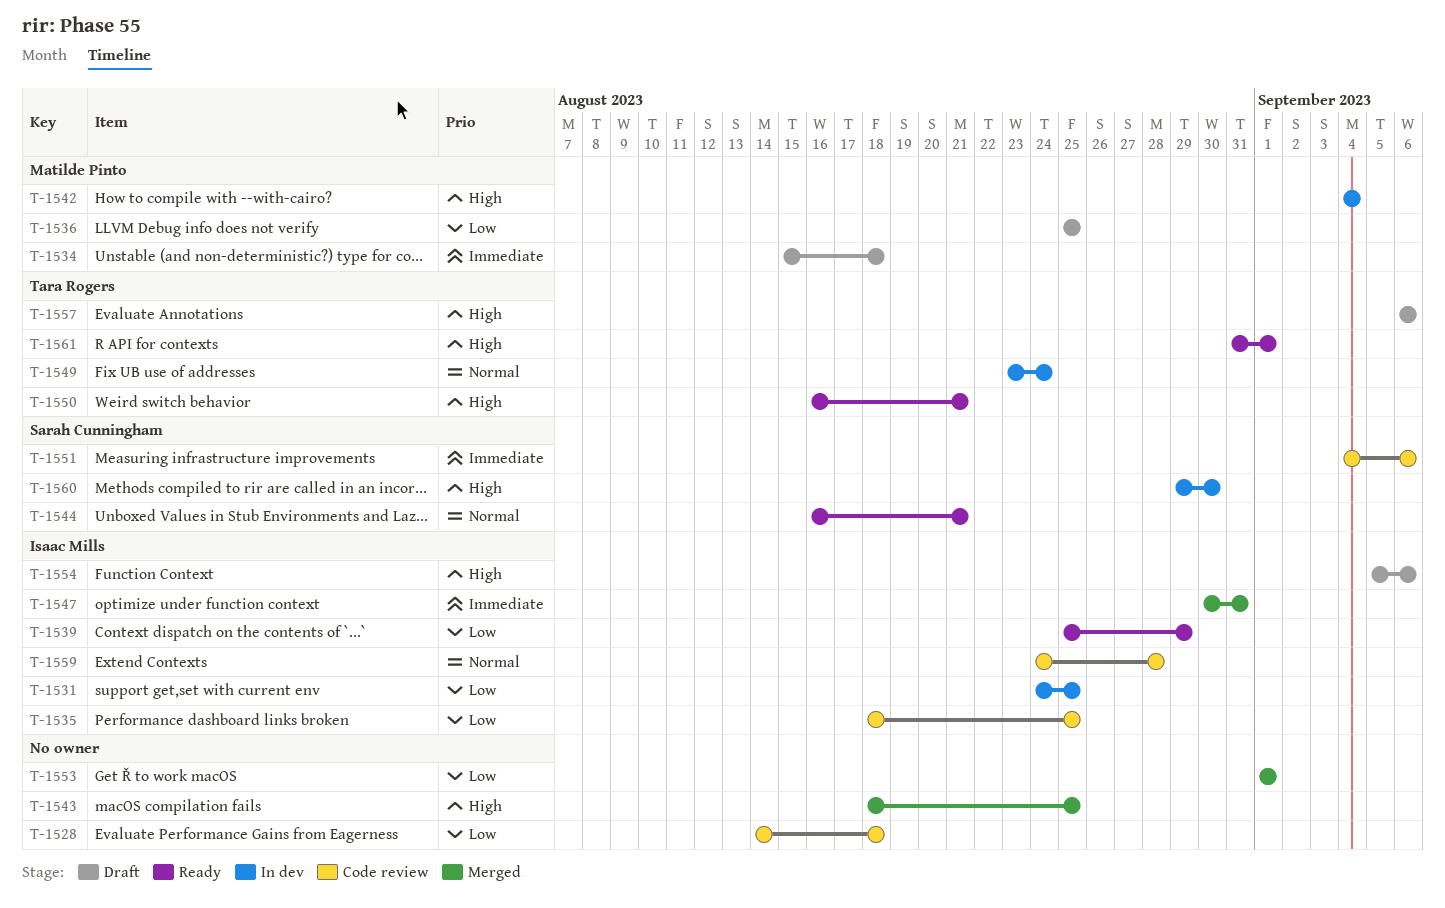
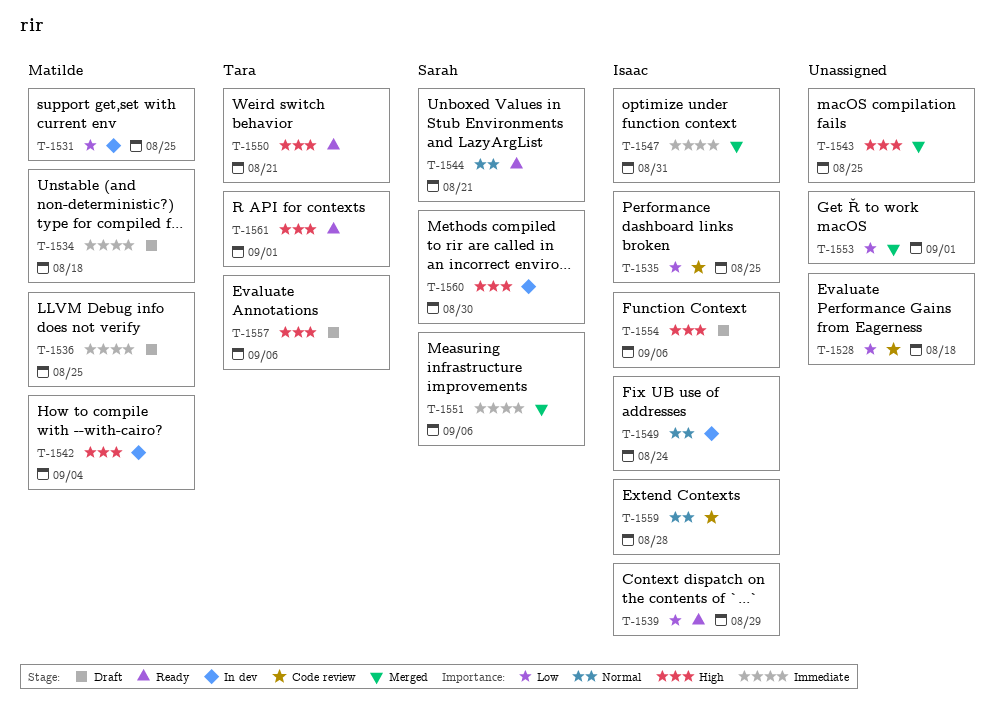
T-1531, owner: Isaac Mills -> Matilde Pinto
T-1536, priority: Low -> Immediate
T-1549, owner: Tara Rogers -> Isaac Mills
T-1551, status: Code review -> Merged

